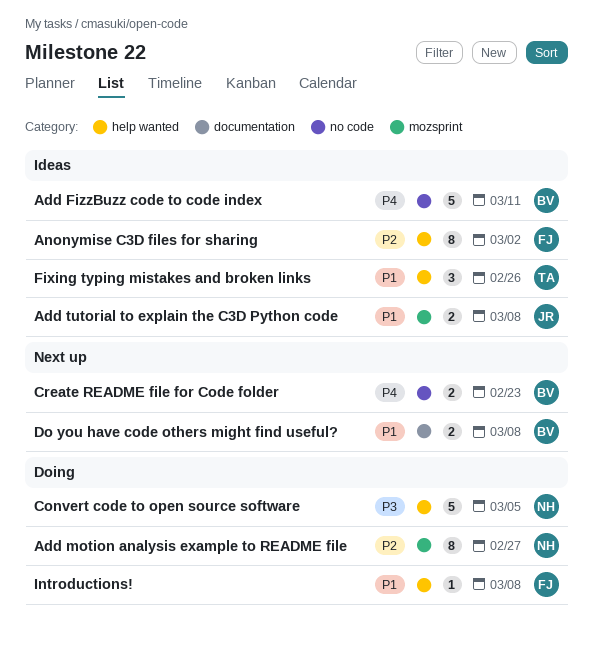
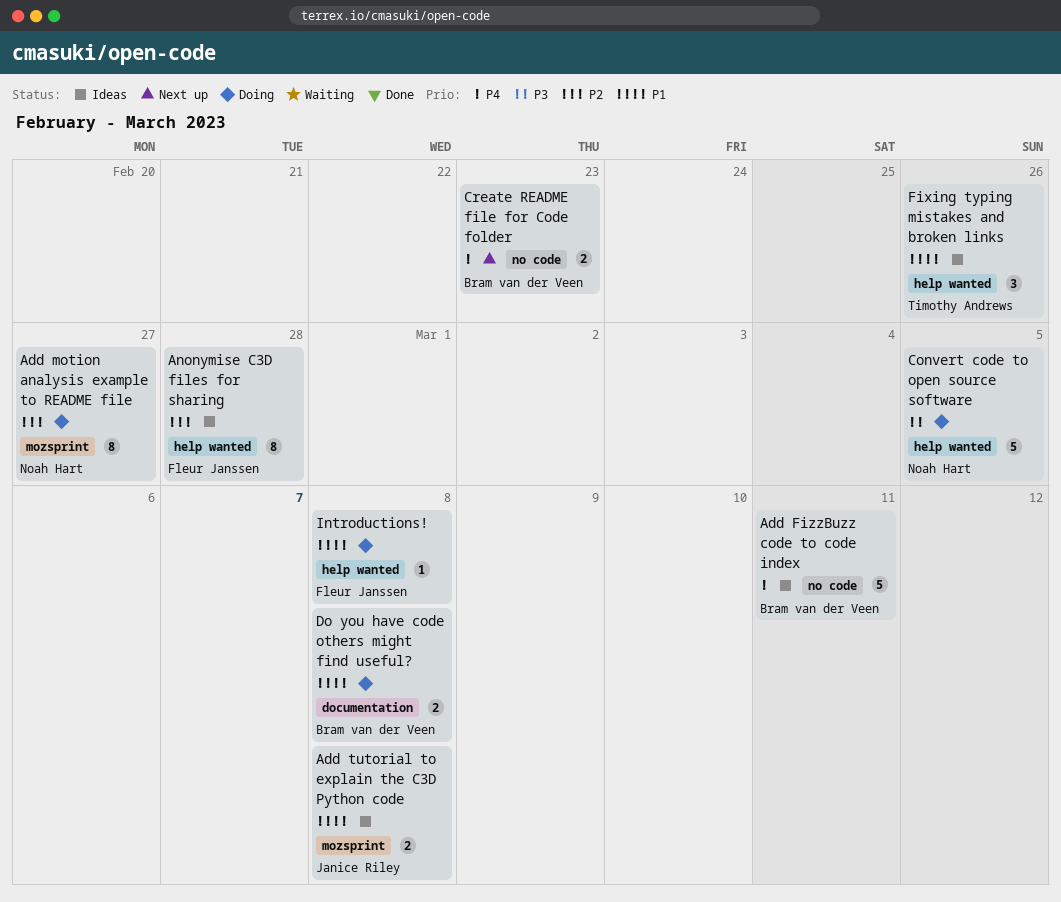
Anonymise C3D files for sharing, due: Mar 2 -> Feb 28
Do you have code others might find useful?, status: Next up -> Doing

